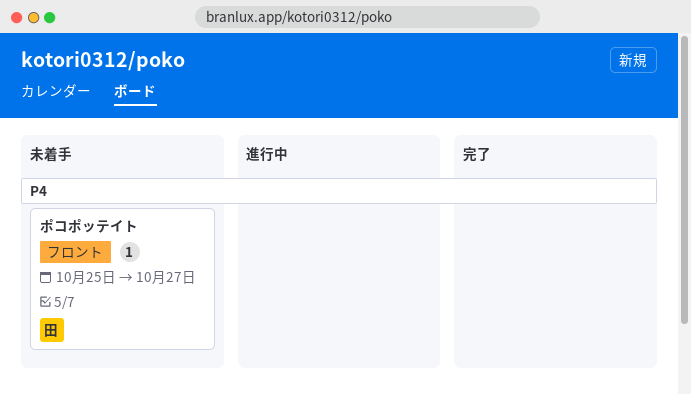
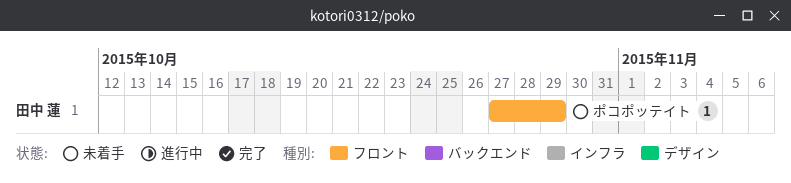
ポコポッテイト, start: Oct 25 -> Oct 27
ポコポッテイト, due: Oct 27 -> Oct 29

